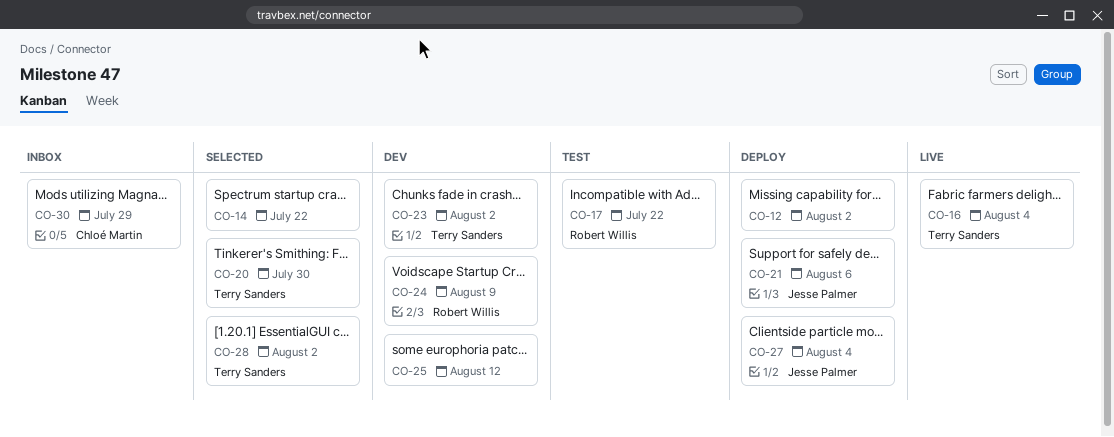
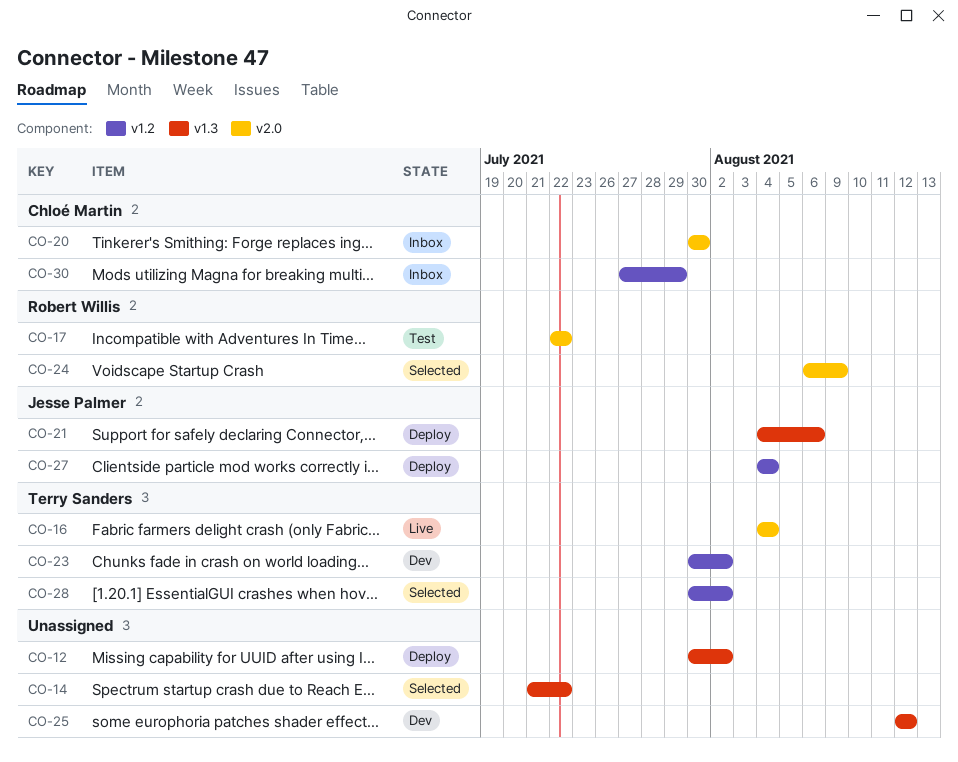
CO-20, status: Selected -> Inbox
CO-20, owner: Terry Sanders -> Chloé Martin
CO-24, status: Dev -> Selected

